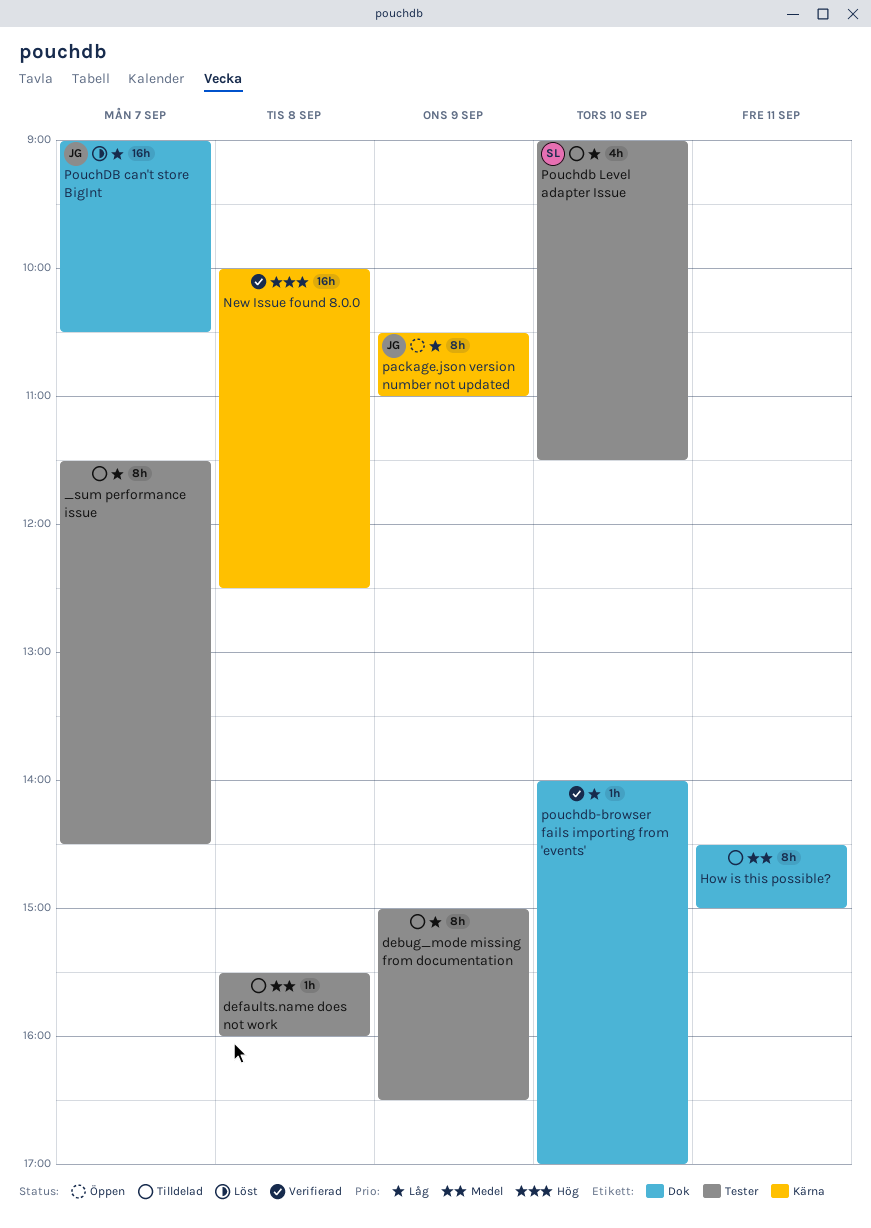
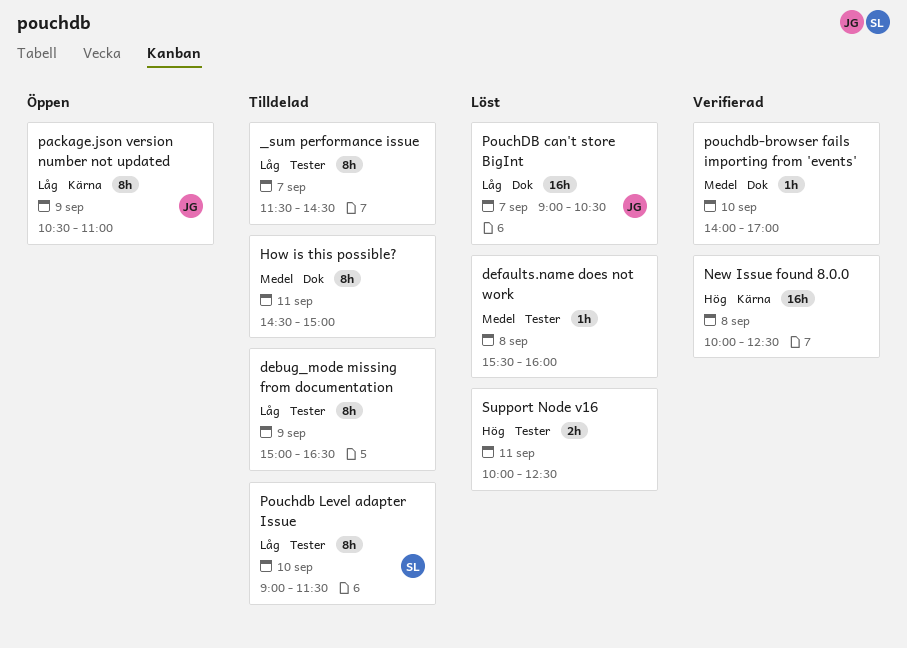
defaults.name does not work, status: Tilldelad -> Löst
Pouchdb Level adapter Issue, estimate: 4h -> 8h
pouchdb-browser fails importing from 'events', priority: Låg -> Medel
Support Node v16: none -> present

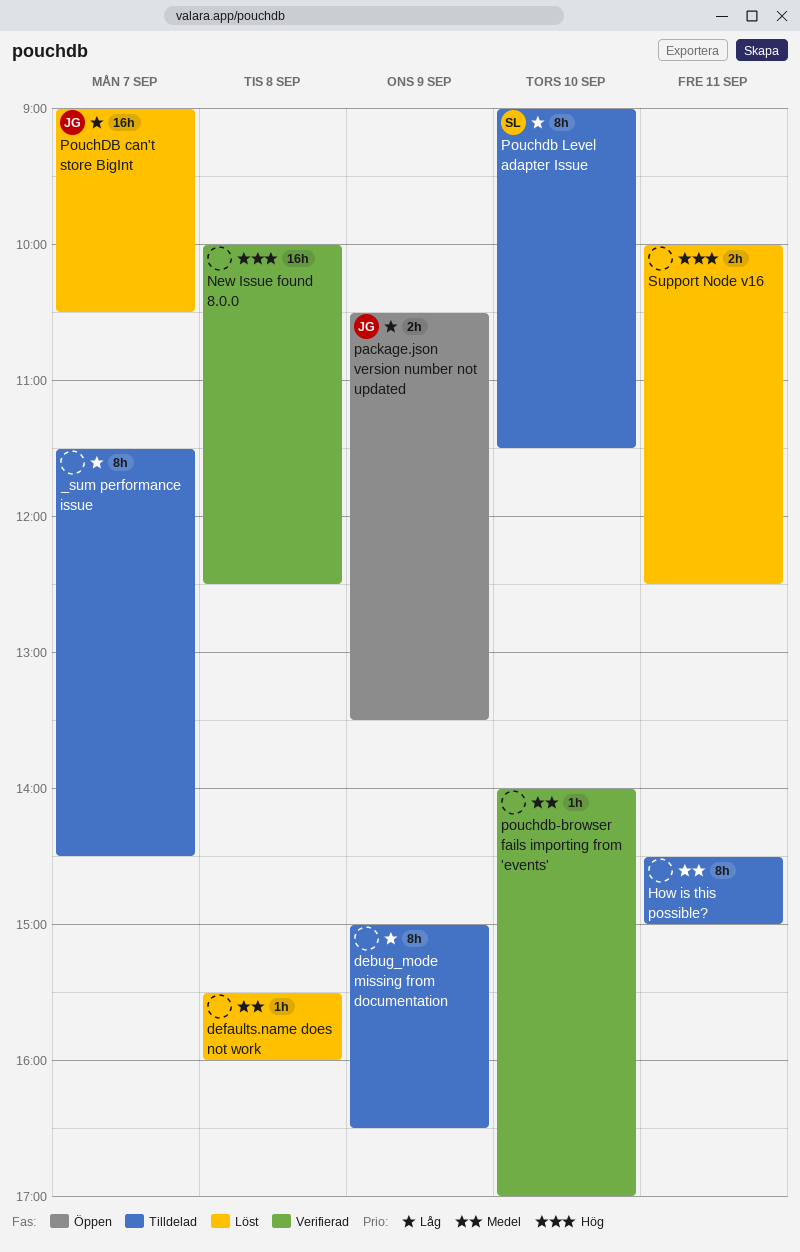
package.json version number not updated, estimate: 8h -> 2h
package.json version number not updated, ends: 11:00 -> 13:30

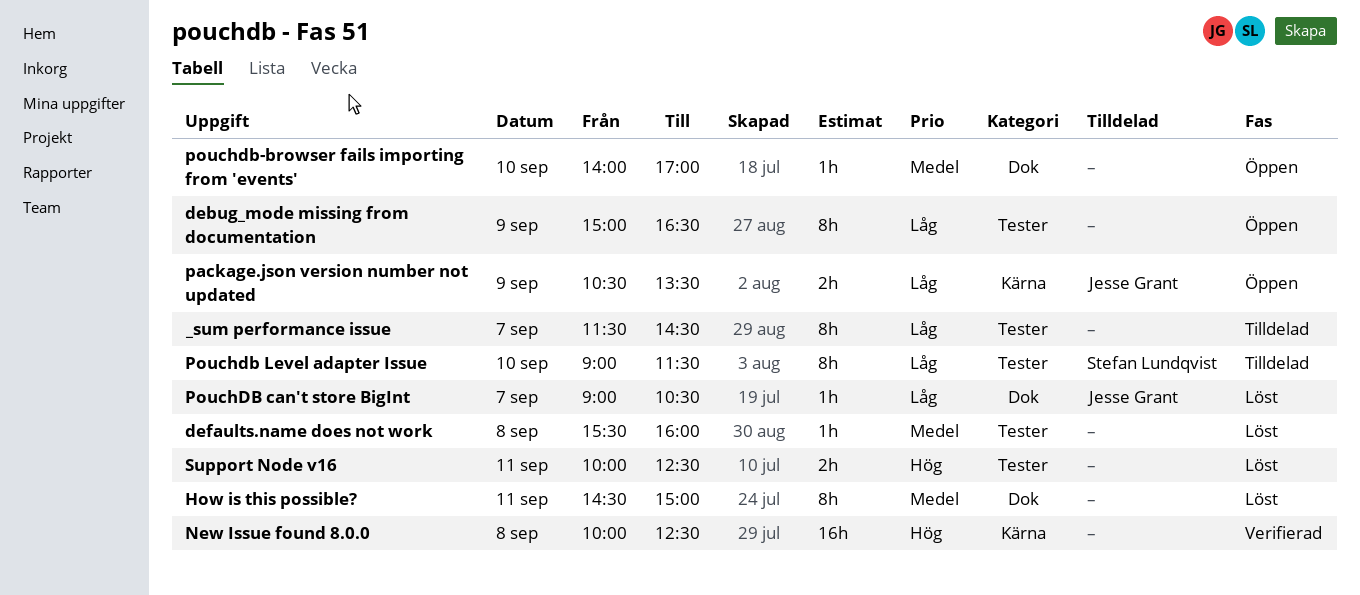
debug_mode missing from documentation, status: Tilldelad -> Öppen
How is this possible?, status: Tilldelad -> Löst
PouchDB can't store BigInt, estimate: 16h -> 1h
pouchdb-browser fails importing from 'events', status: Verifierad -> Öppen

